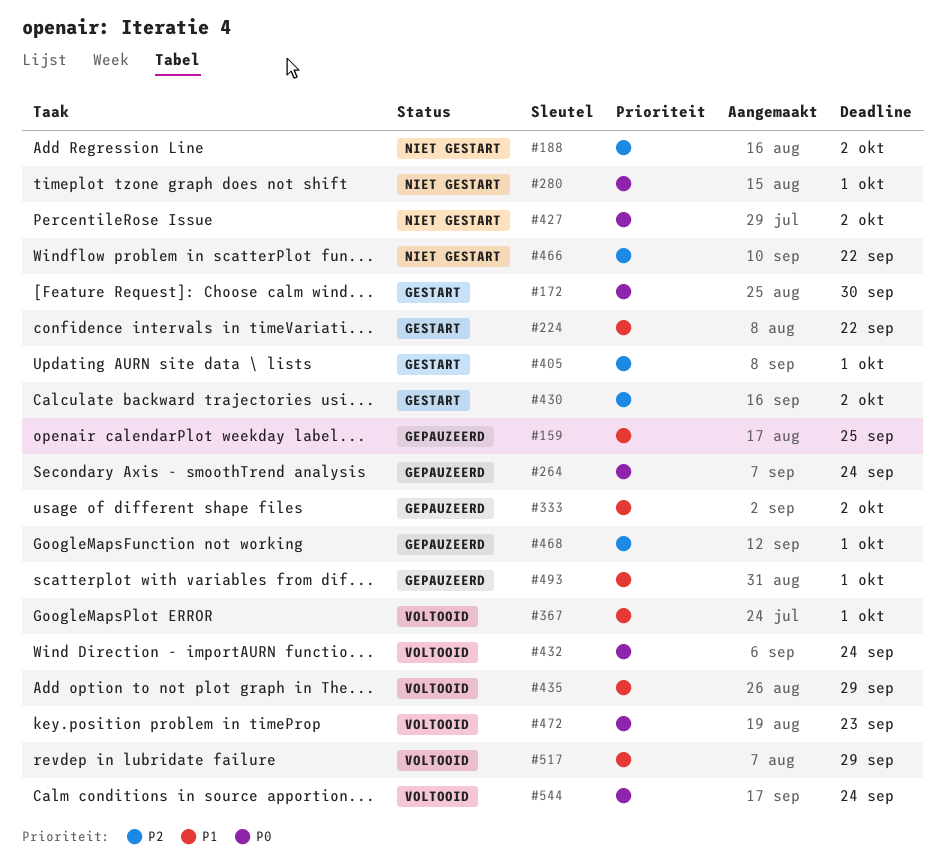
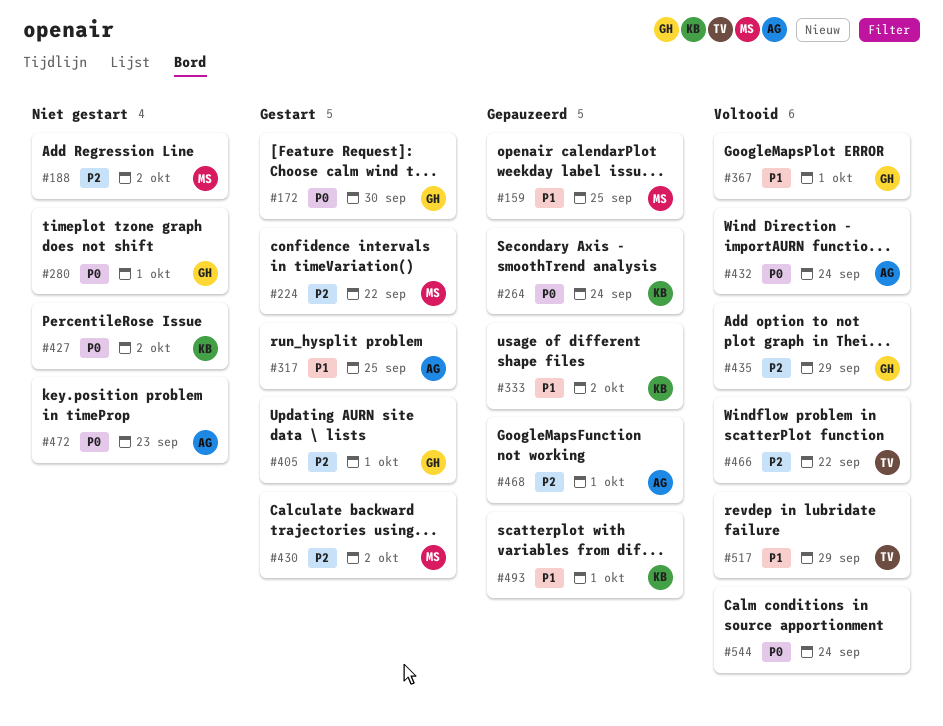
#224, priority: P1 -> P2
#317: none -> present
#435, priority: P1 -> P2
#466, status: Niet gestart -> Voltooid
#472, status: Voltooid -> Niet gestart

